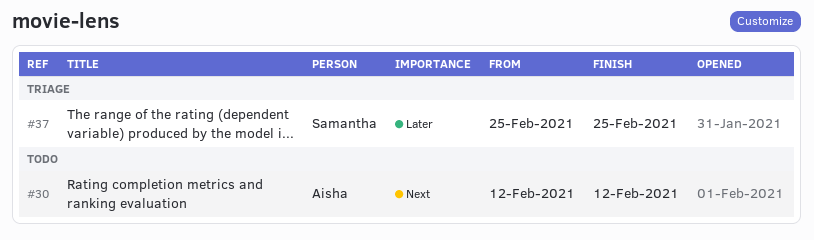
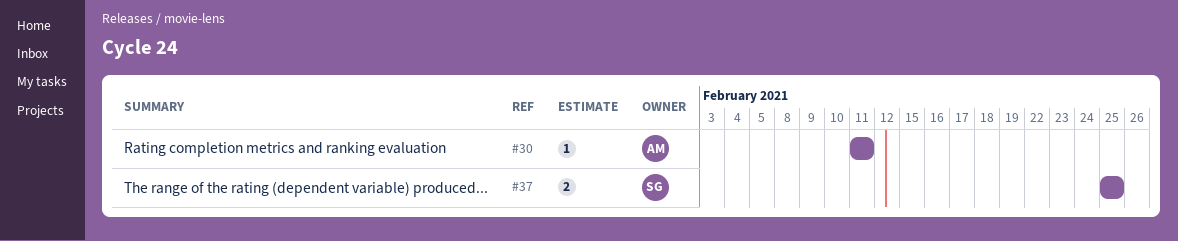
#30, start: Feb 12 -> Feb 11
#30, due: Feb 12 -> Feb 11

